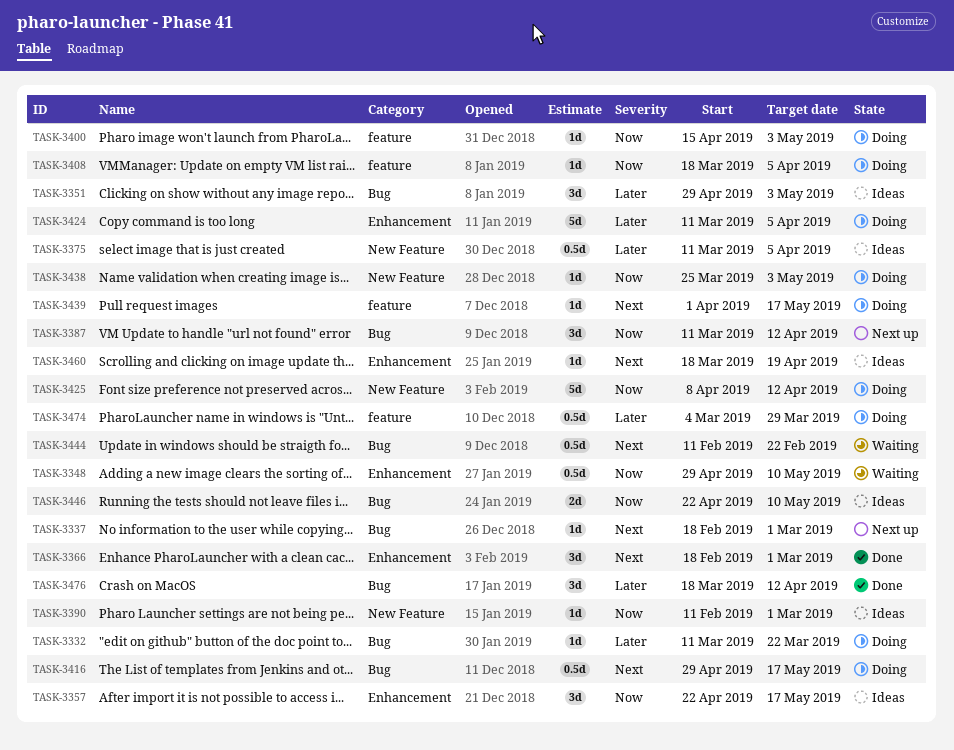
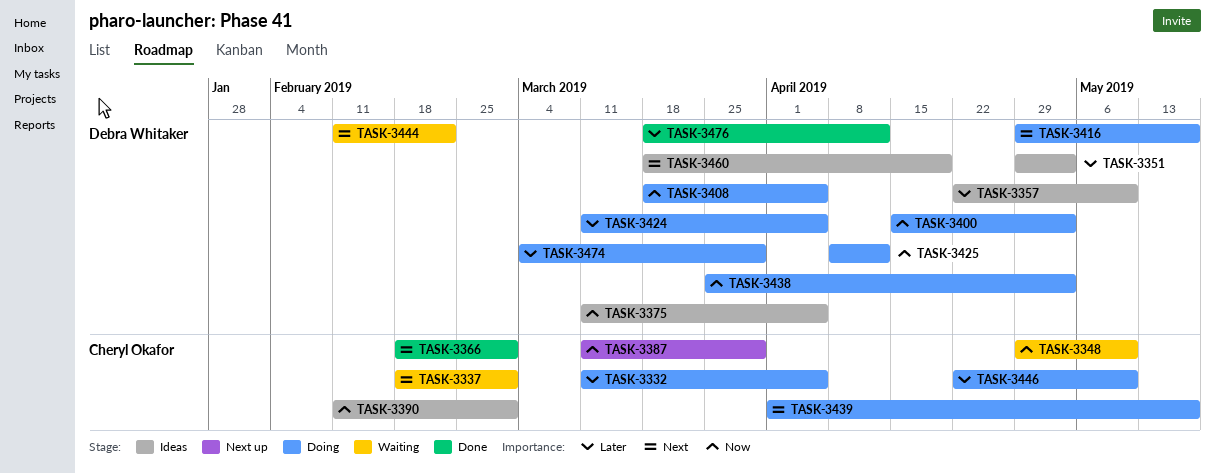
TASK-3332, due: Mar 22 -> Apr 5
TASK-3337, status: Next up -> Waiting
TASK-3357, priority: Now -> Later
TASK-3357, due: May 17 -> May 10
TASK-3375, priority: Later -> Now
TASK-3387, due: Apr 12 -> Mar 29
TASK-3446, status: Ideas -> Doing
TASK-3446, priority: Now -> Later

